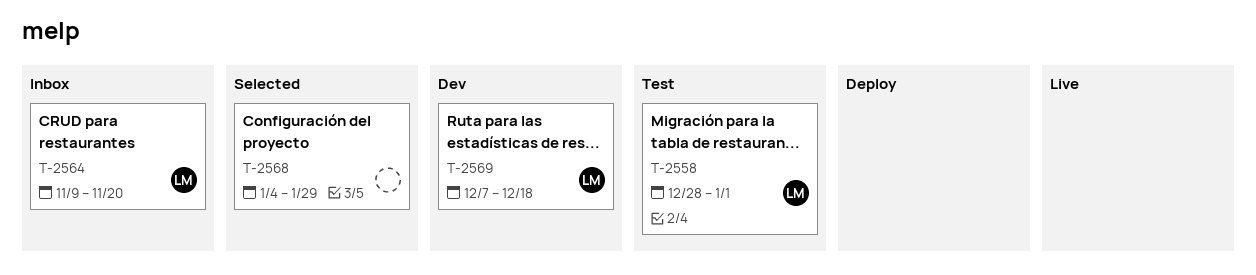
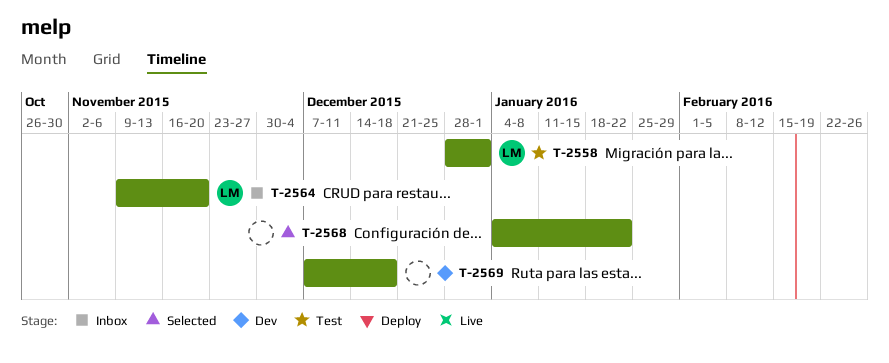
T-2568, due: Jan 29 -> Jan 22
T-2569, owner: LM -> none

